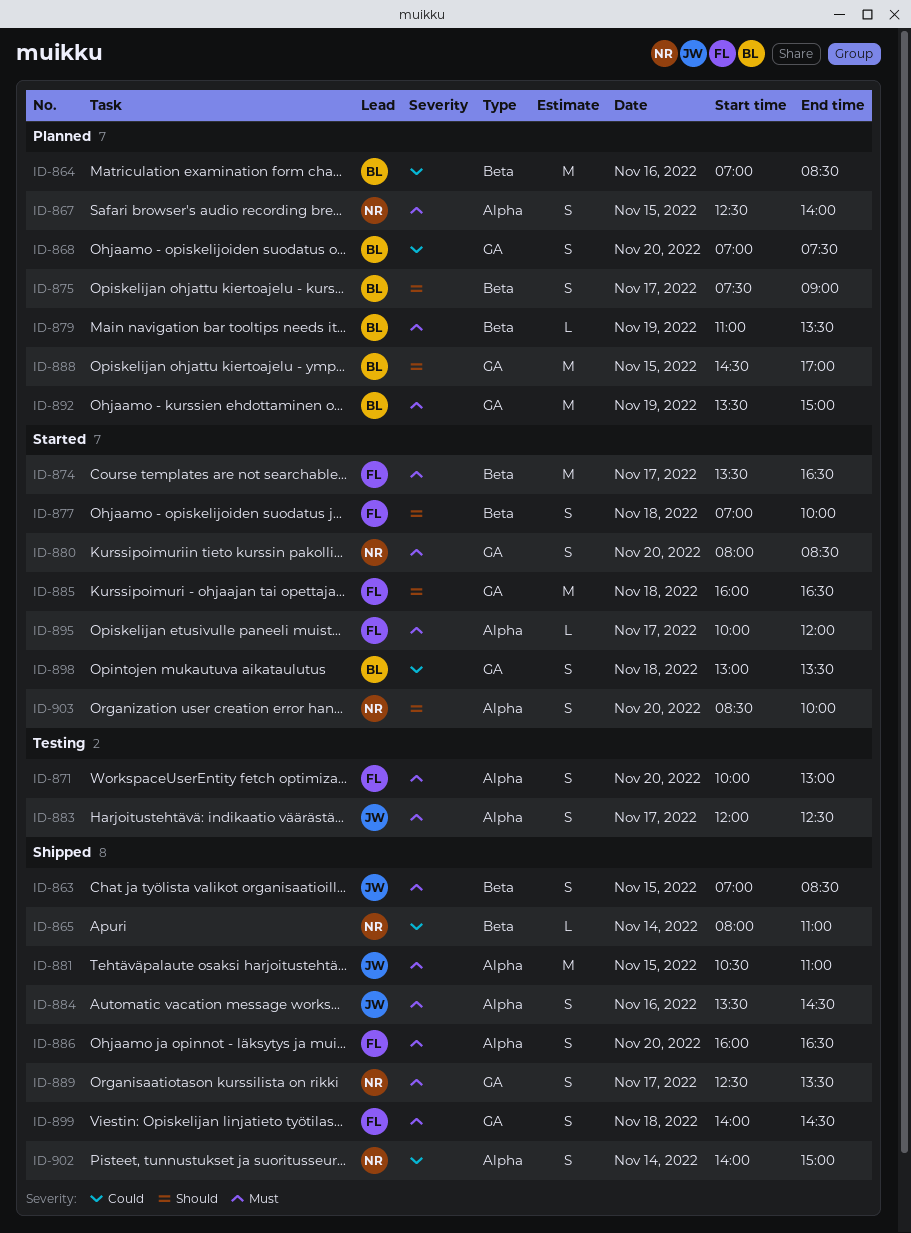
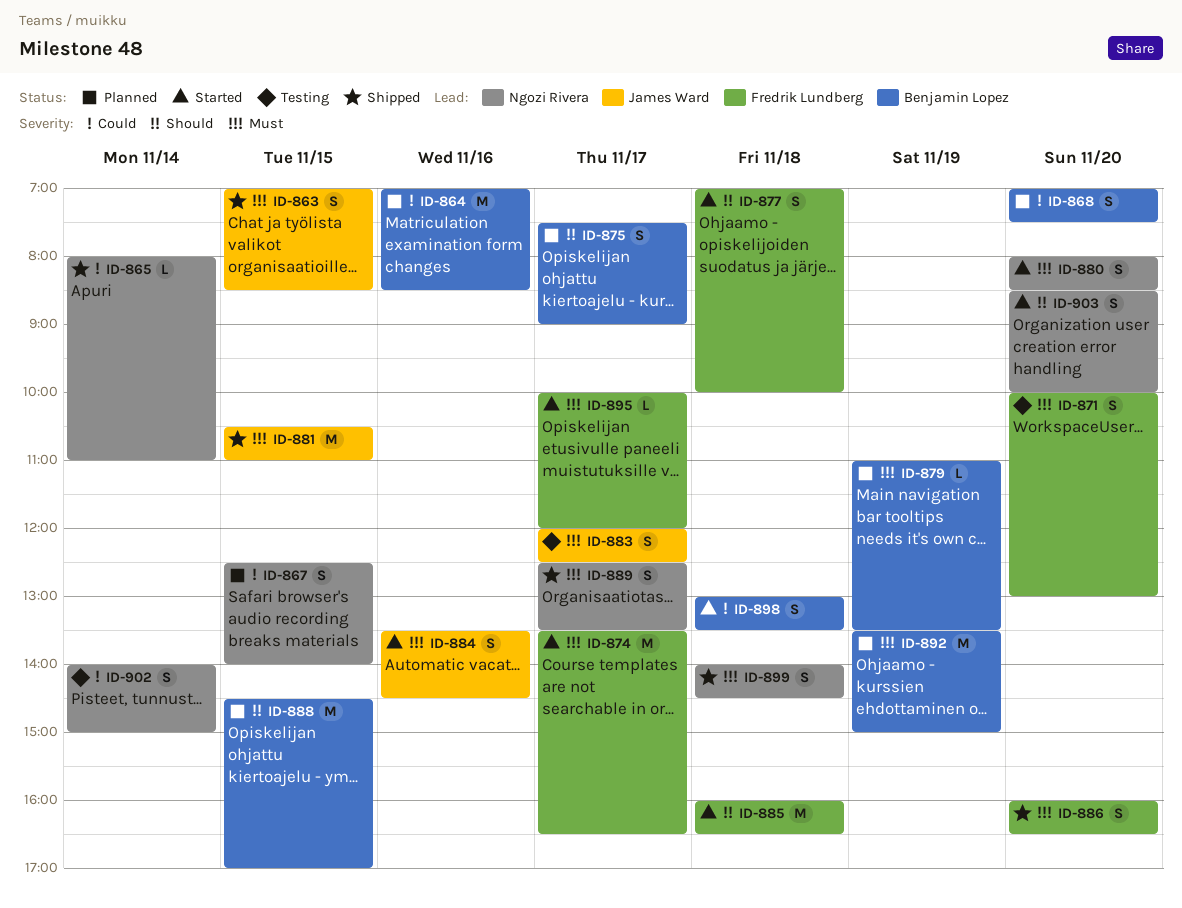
ID-867, priority: Must -> Could
ID-884, status: Shipped -> Started
ID-899, owner: Fredrik Lundberg -> Ngozi Rivera
ID-902, status: Shipped -> Testing

